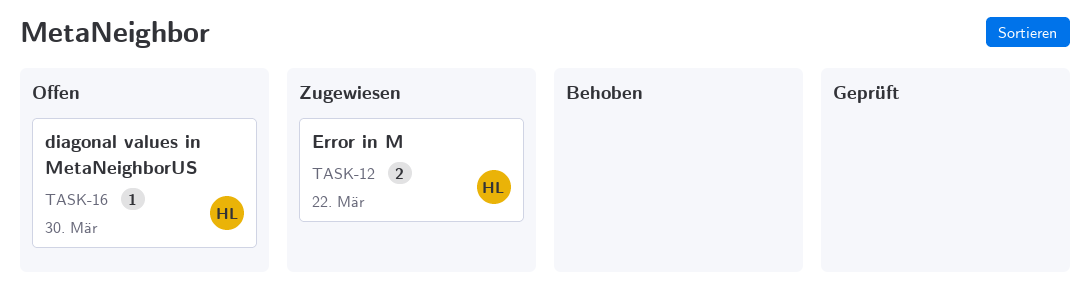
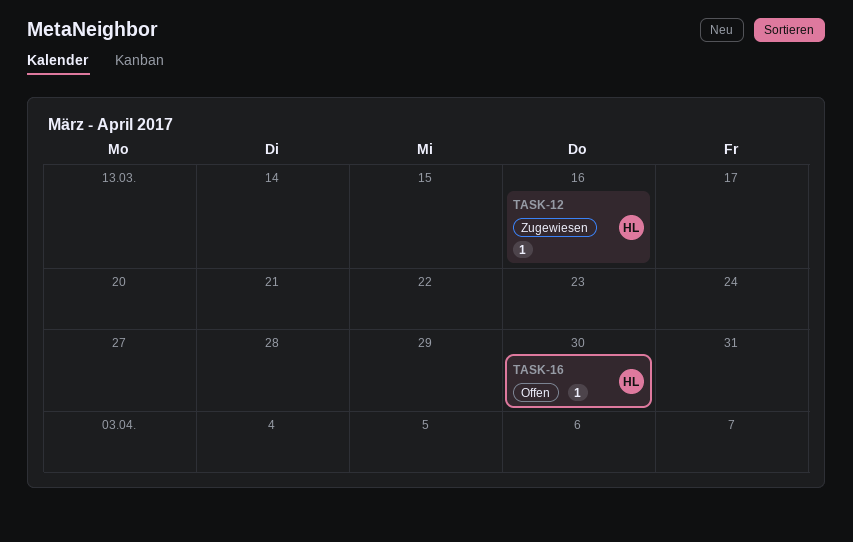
TASK-12, estimate: 2 -> 1
TASK-12, due: Mar 22 -> Mar 16

